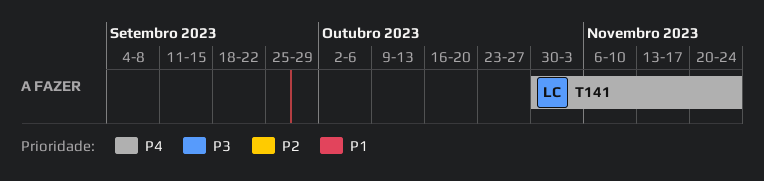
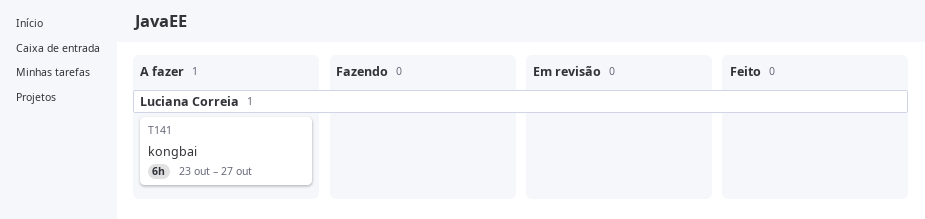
T141, start: Oct 30 -> Oct 23
T141, due: Nov 24 -> Oct 27

